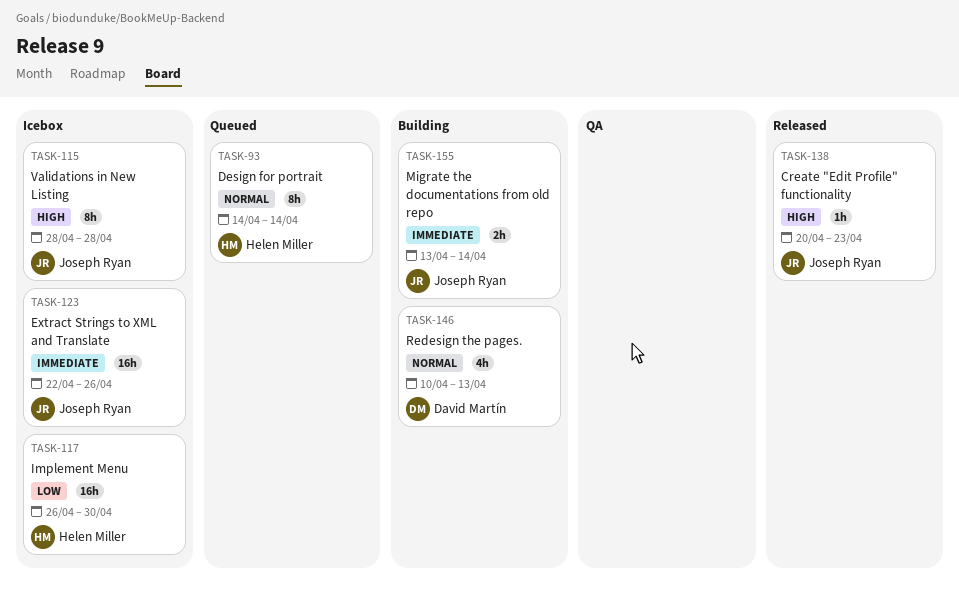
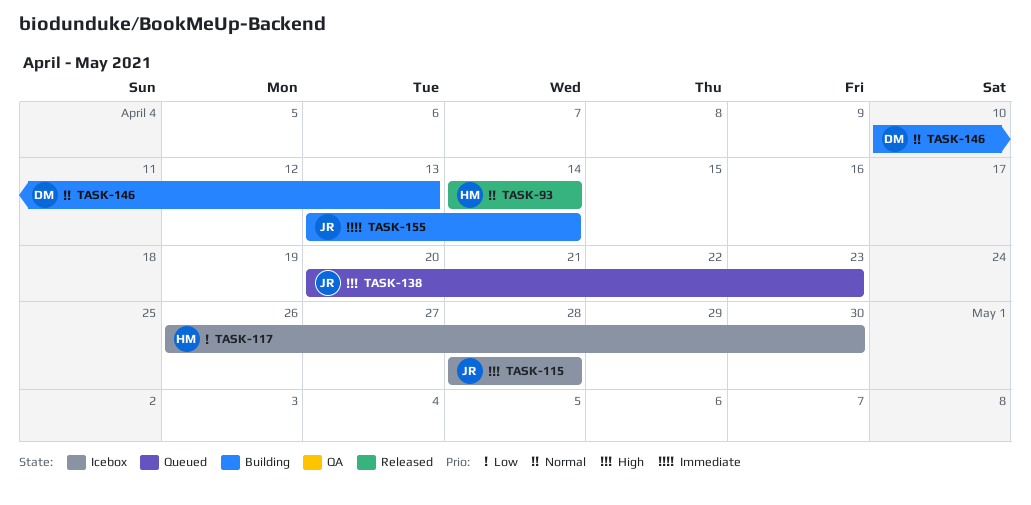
TASK-93, status: Queued -> Released
TASK-123: present -> none
TASK-138, status: Released -> Queued

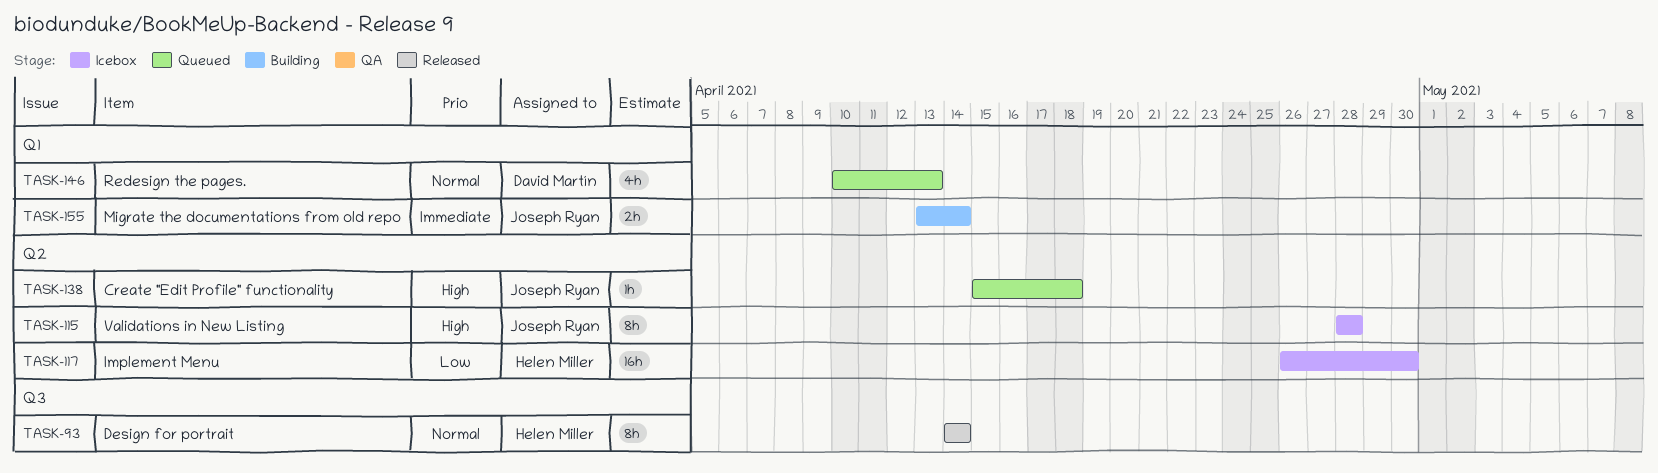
TASK-138, start: Apr 20 -> Apr 15
TASK-138, due: Apr 23 -> Apr 18
TASK-146, status: Building -> Queued

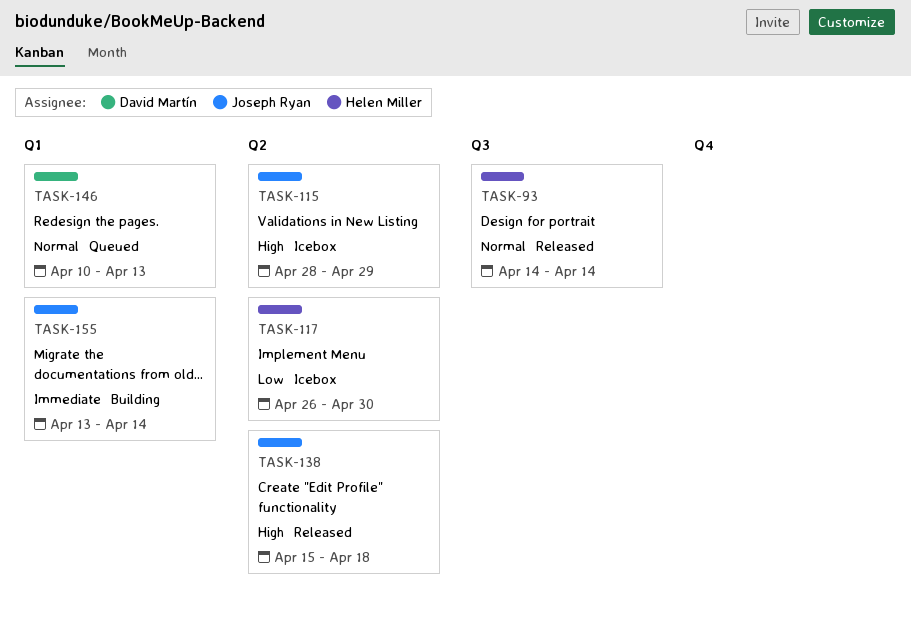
TASK-115, due: Apr 28 -> Apr 29
TASK-138, status: Queued -> Released

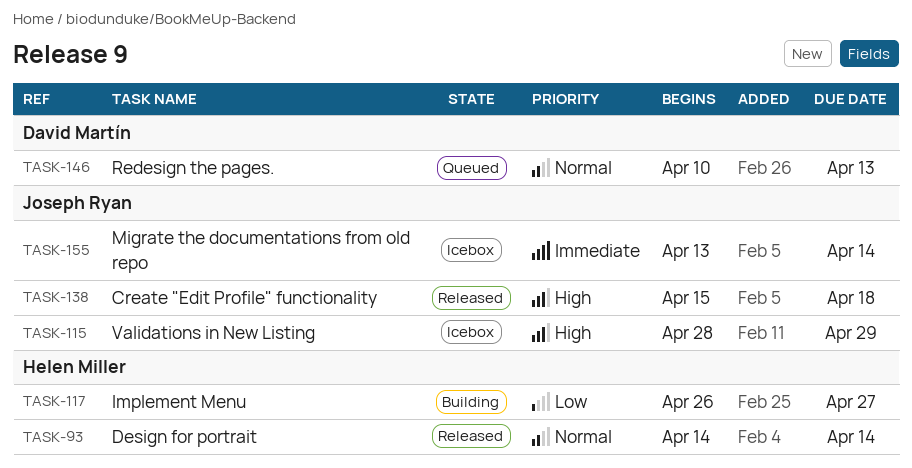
TASK-117, status: Icebox -> Building
TASK-117, due: Apr 30 -> Apr 27
TASK-155, status: Building -> Icebox

